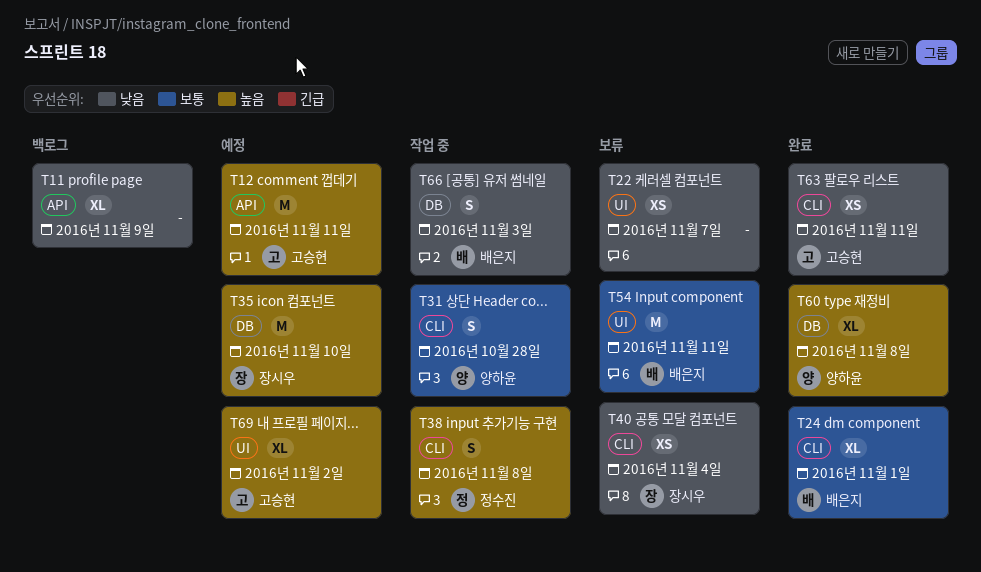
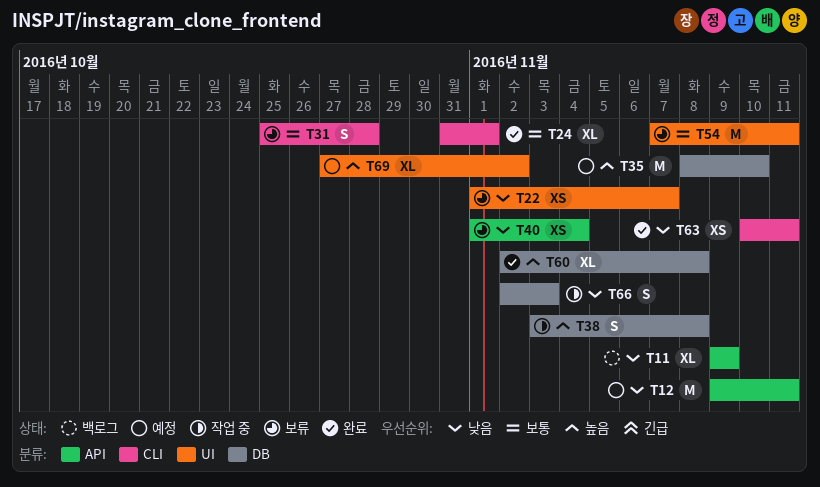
T12, priority: 높음 -> 낮음
T31, status: 작업 중 -> 보류
T38, label: CLI -> DB
T40, label: CLI -> API

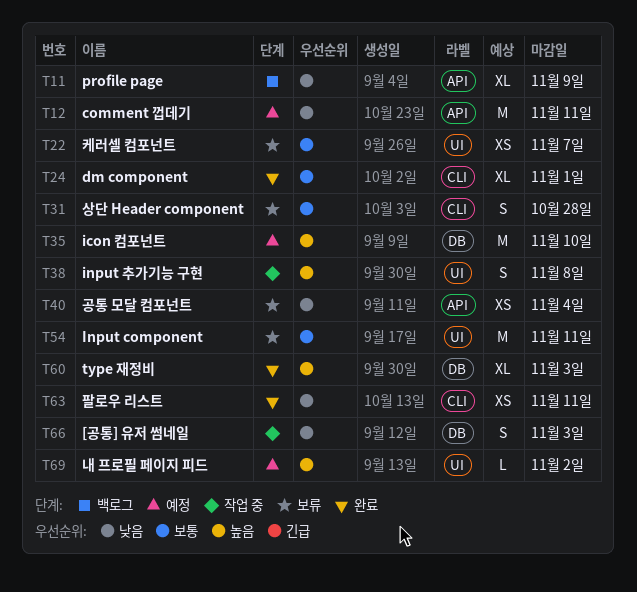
T22, priority: 낮음 -> 보통
T38, label: DB -> UI
T60, due: Nov 8 -> Nov 3
T69, estimate: XL -> L

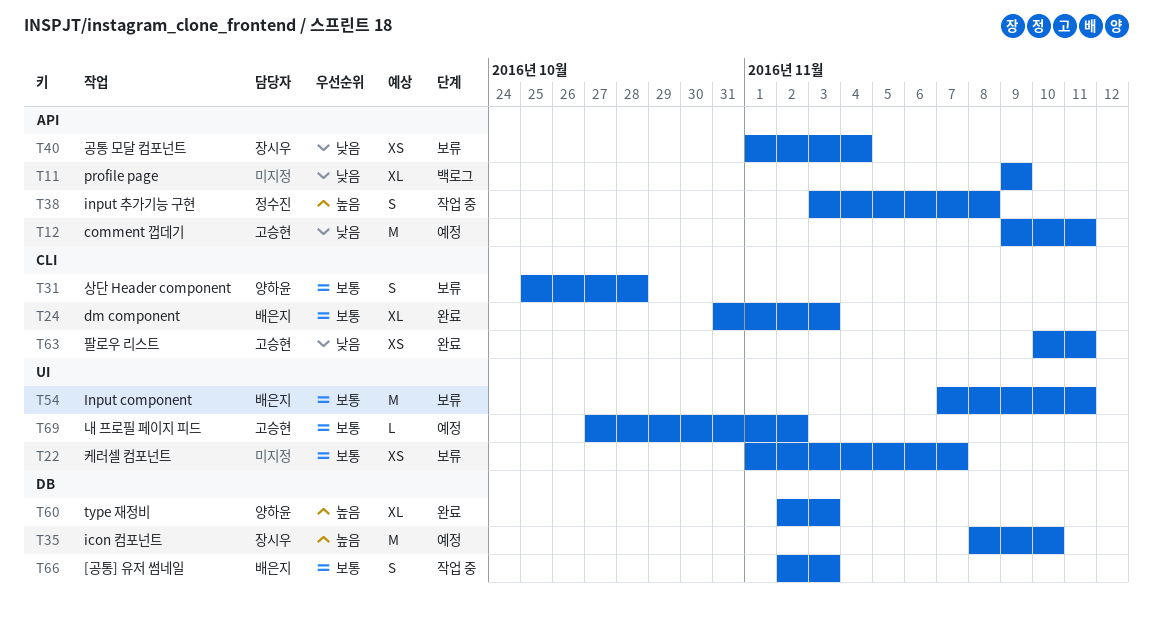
T24, due: Nov 1 -> Nov 3
T38, label: UI -> API
T66, priority: 낮음 -> 보통
T69, priority: 높음 -> 보통

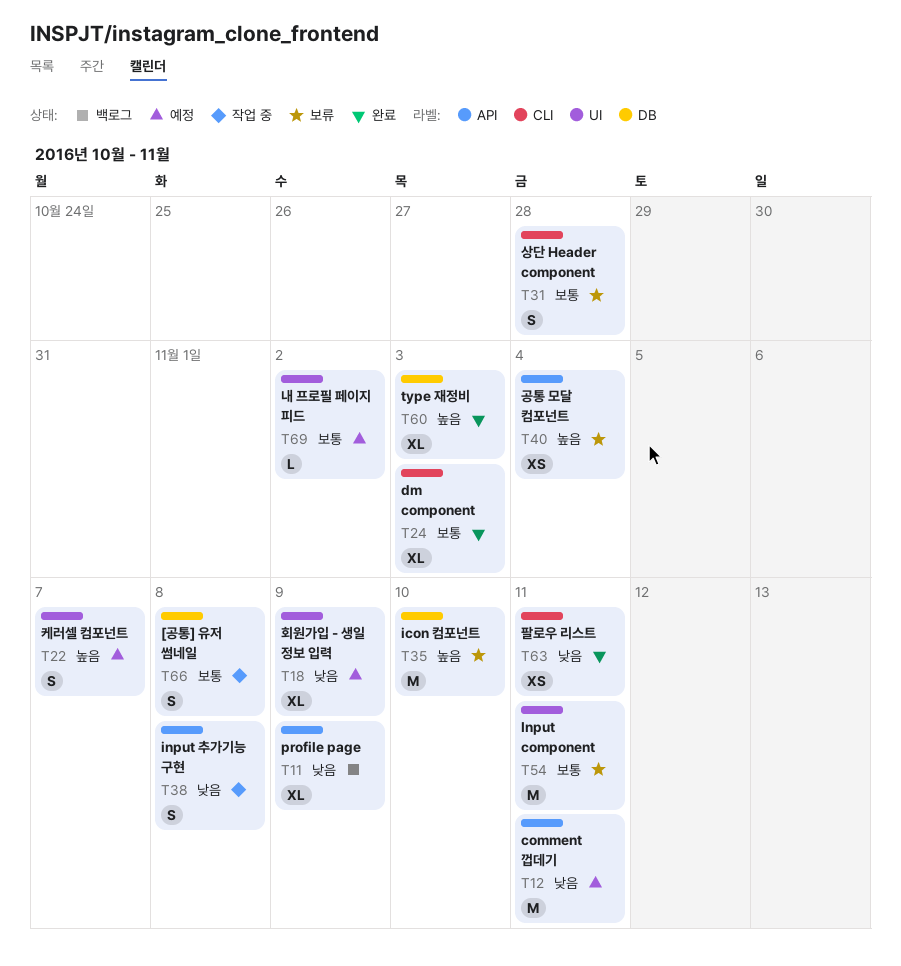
T18: none -> present
T22, status: 보류 -> 예정
T22, priority: 보통 -> 높음
T22, estimate: XS -> S
T35, status: 예정 -> 보류
T38, priority: 높음 -> 낮음
T40, priority: 낮음 -> 높음
T66, due: Nov 3 -> Nov 8

